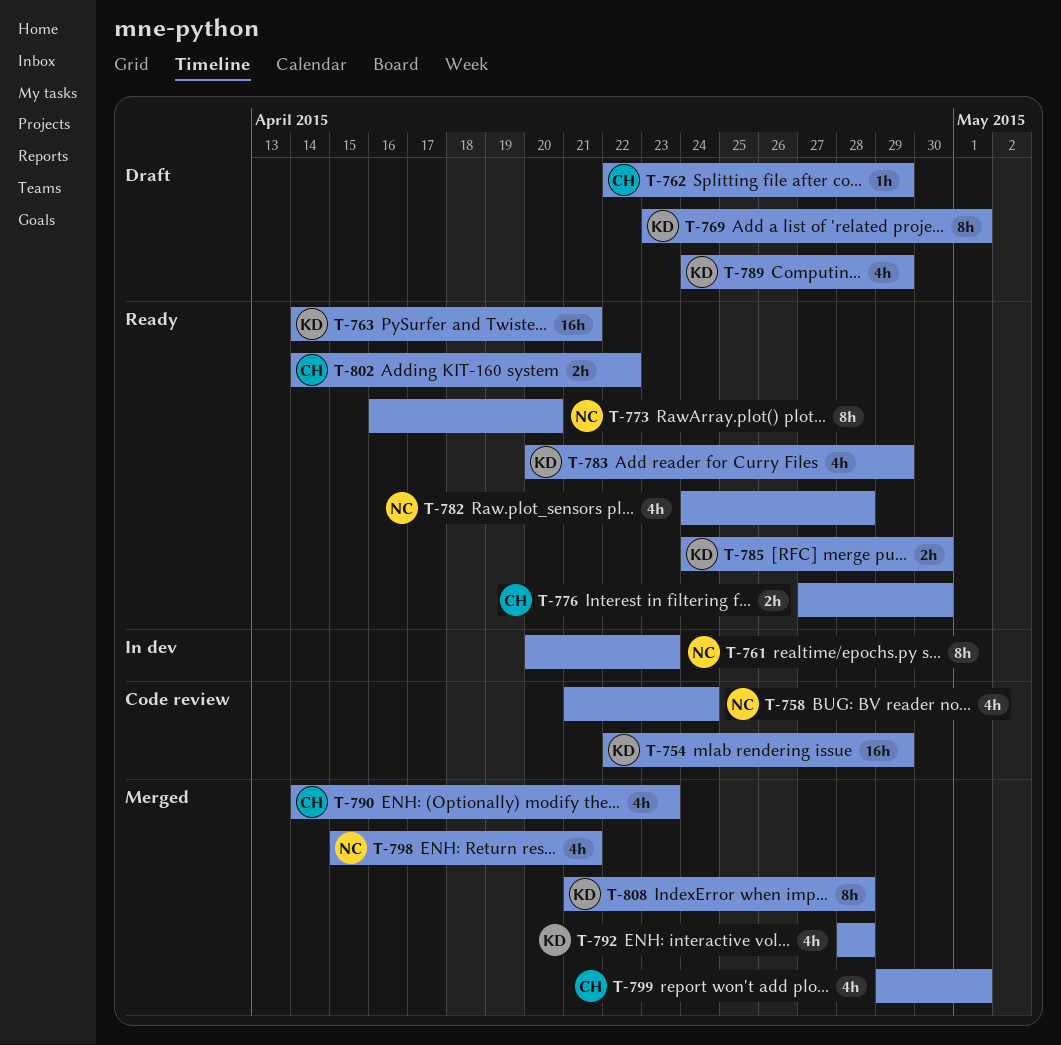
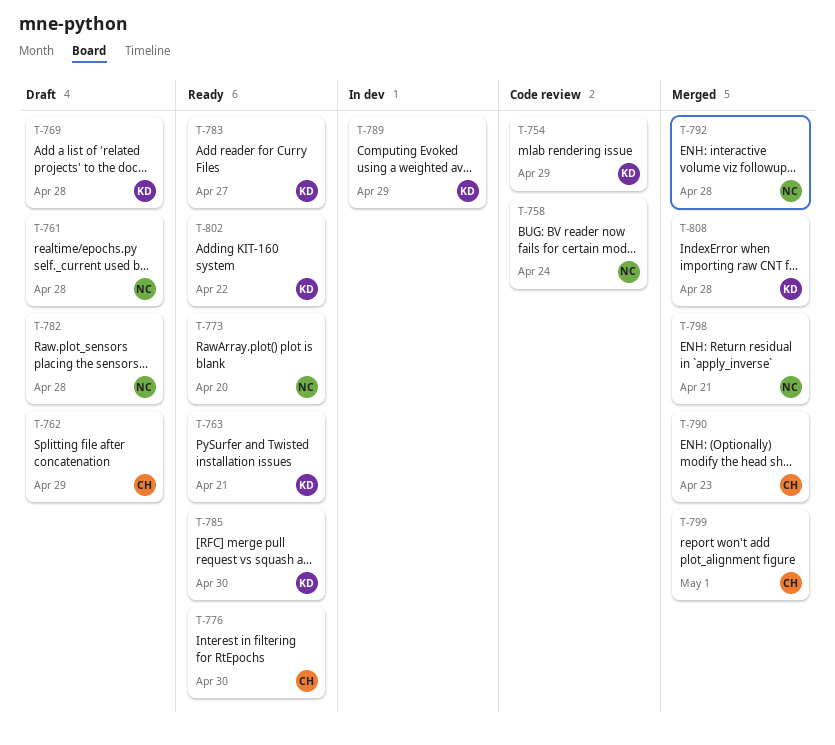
T-761, status: In dev -> Draft
T-761, due: Apr 23 -> Apr 28
T-769, due: May 1 -> Apr 28
T-782, status: Ready -> Draft
T-783, due: Apr 29 -> Apr 27
T-789, status: Draft -> In dev
T-792, owner: KD -> NC
T-802, owner: CH -> KD

